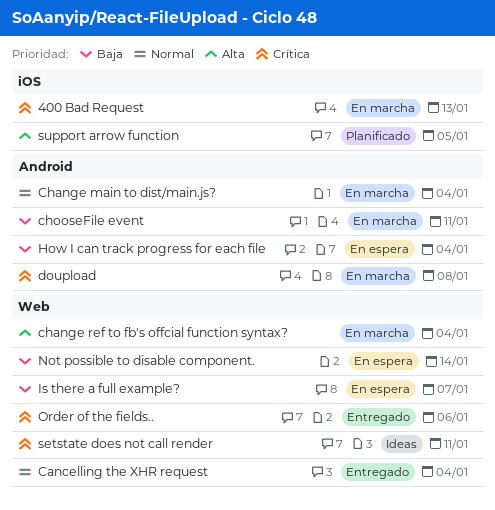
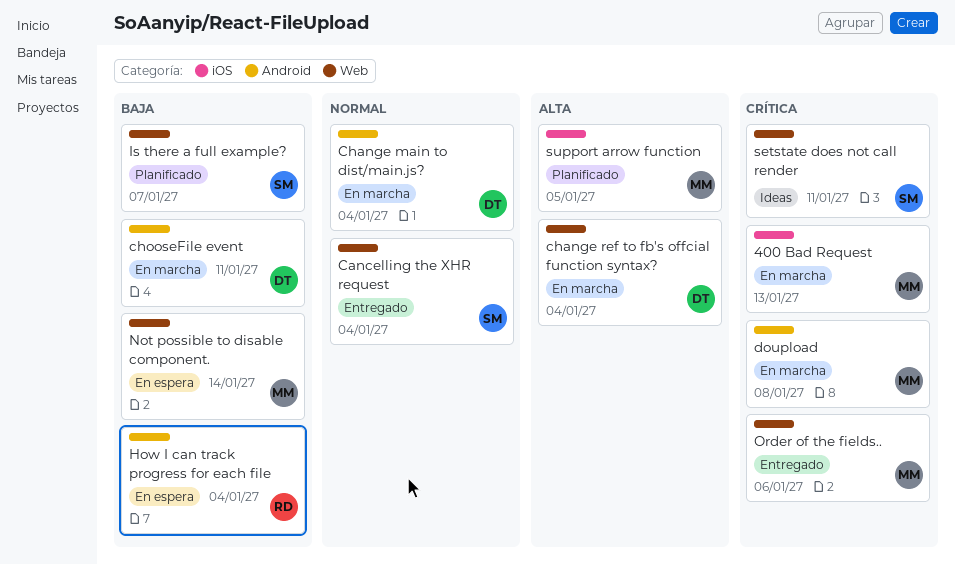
Is there a full example?, status: En espera -> Planificado

